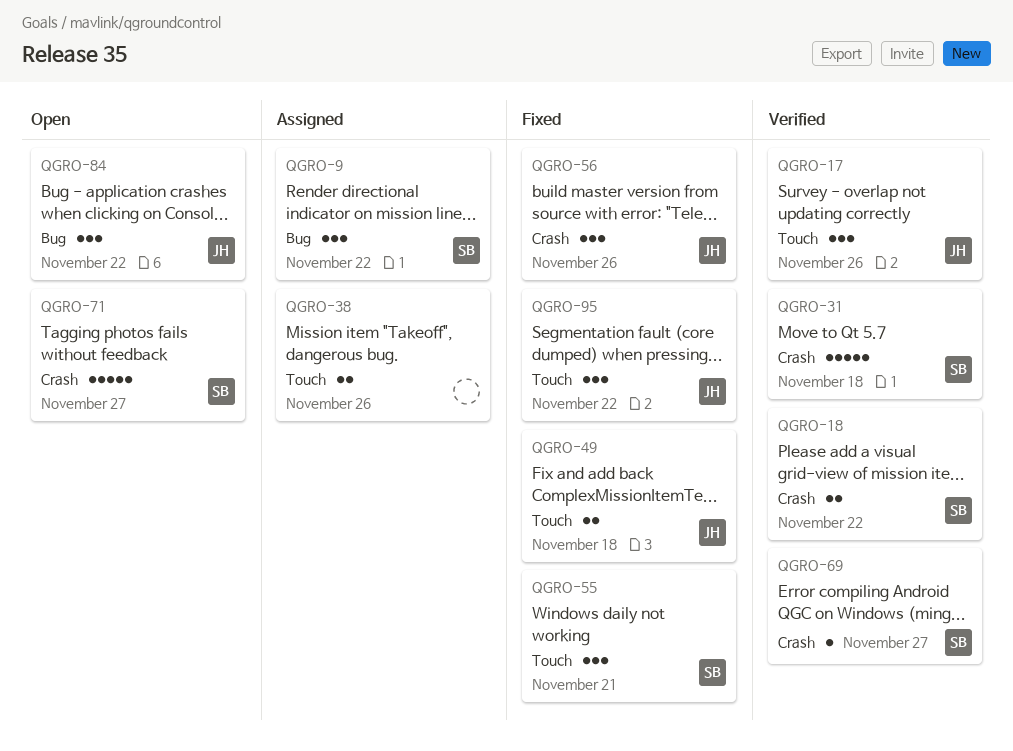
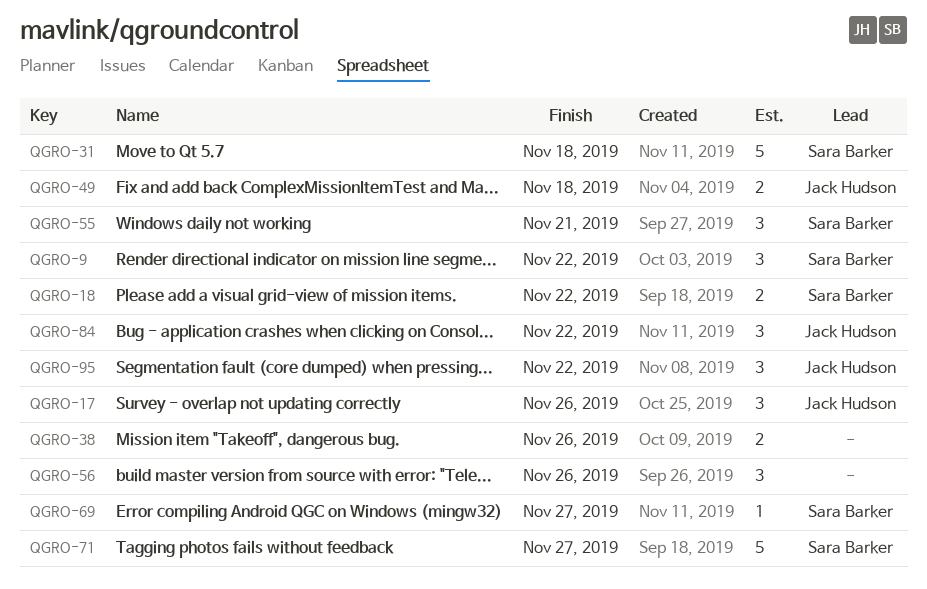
QGRO-56, owner: Jack Hudson -> none

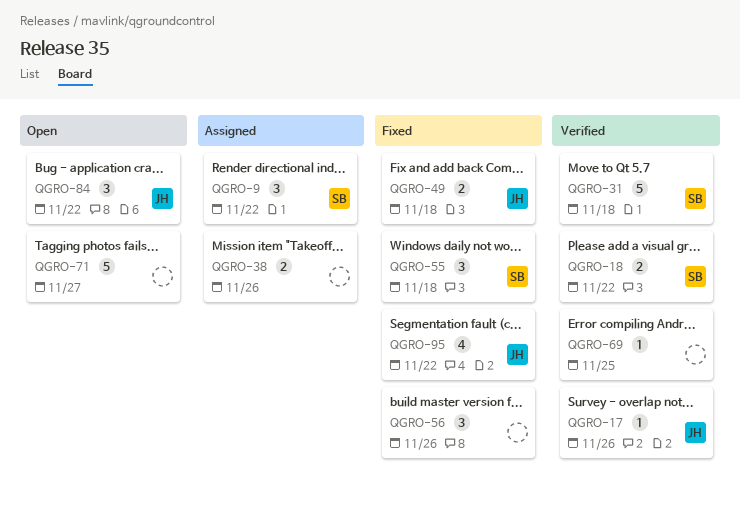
QGRO-17, estimate: 3 -> 1
QGRO-55, due: Nov 21 -> Nov 18
QGRO-69, owner: Sara Barker -> none
QGRO-69, due: Nov 27 -> Nov 25
QGRO-71, owner: Sara Barker -> none
QGRO-95, estimate: 3 -> 4

